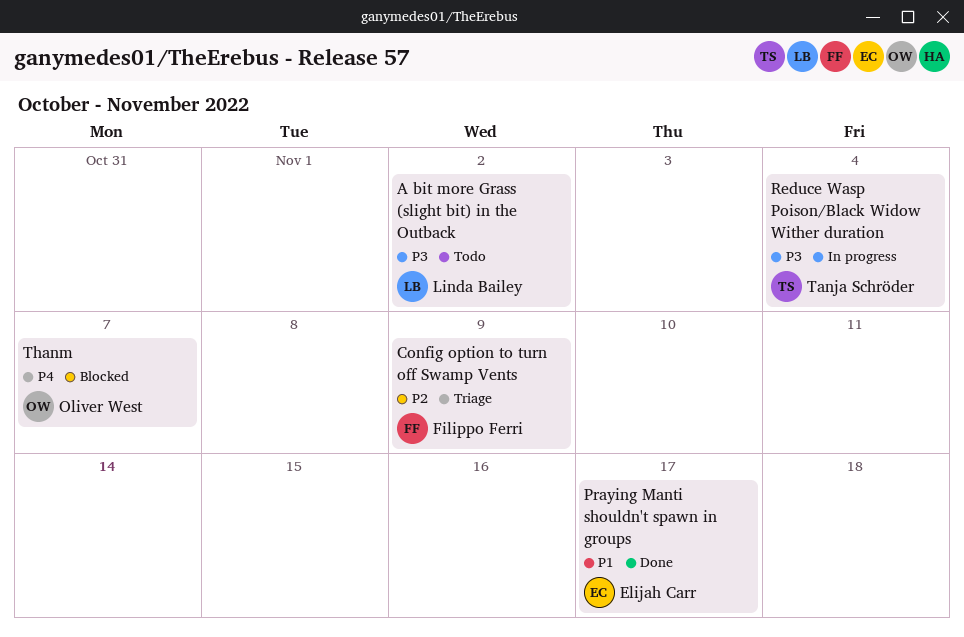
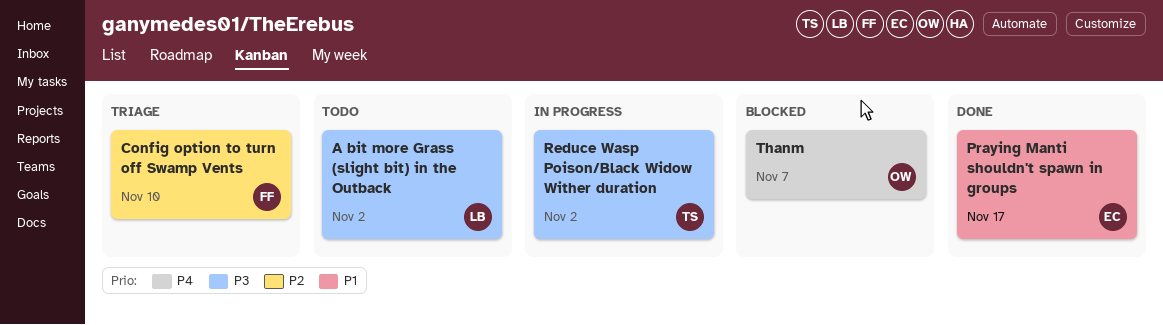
Config option to turn off Swamp Vents, due: Nov 9 -> Nov 10
Reduce Wasp Poison/Black Widow Wither duration, due: Nov 4 -> Nov 2

